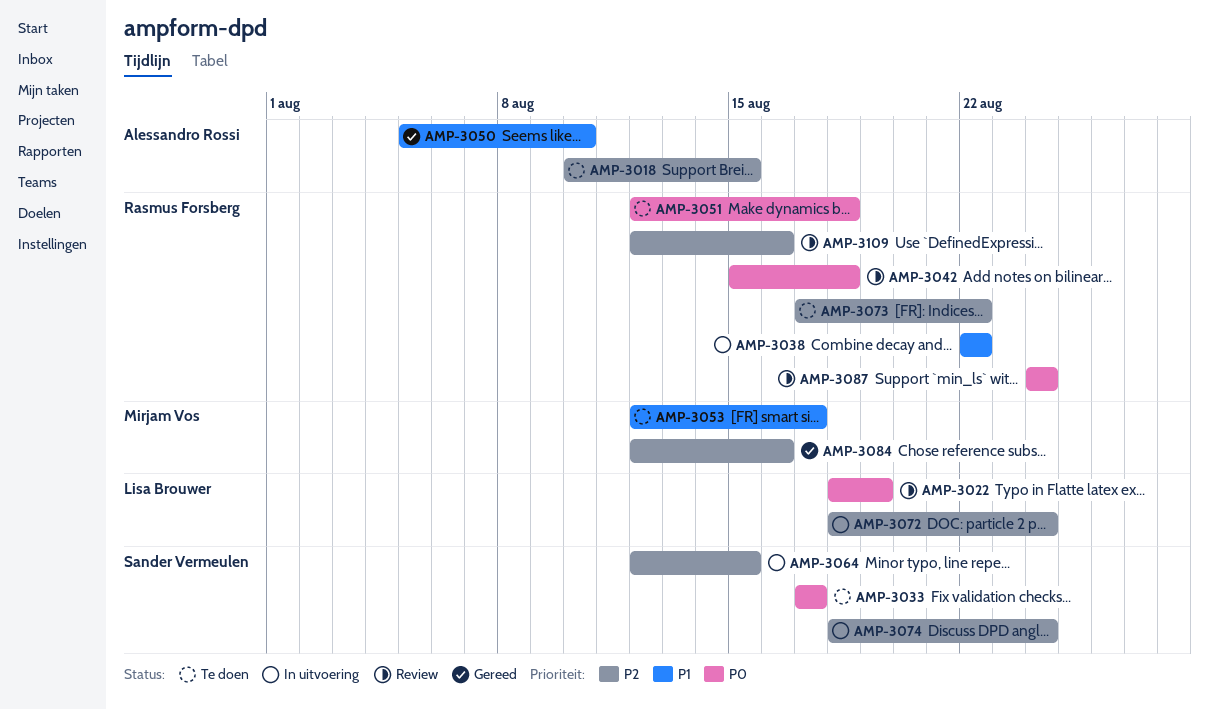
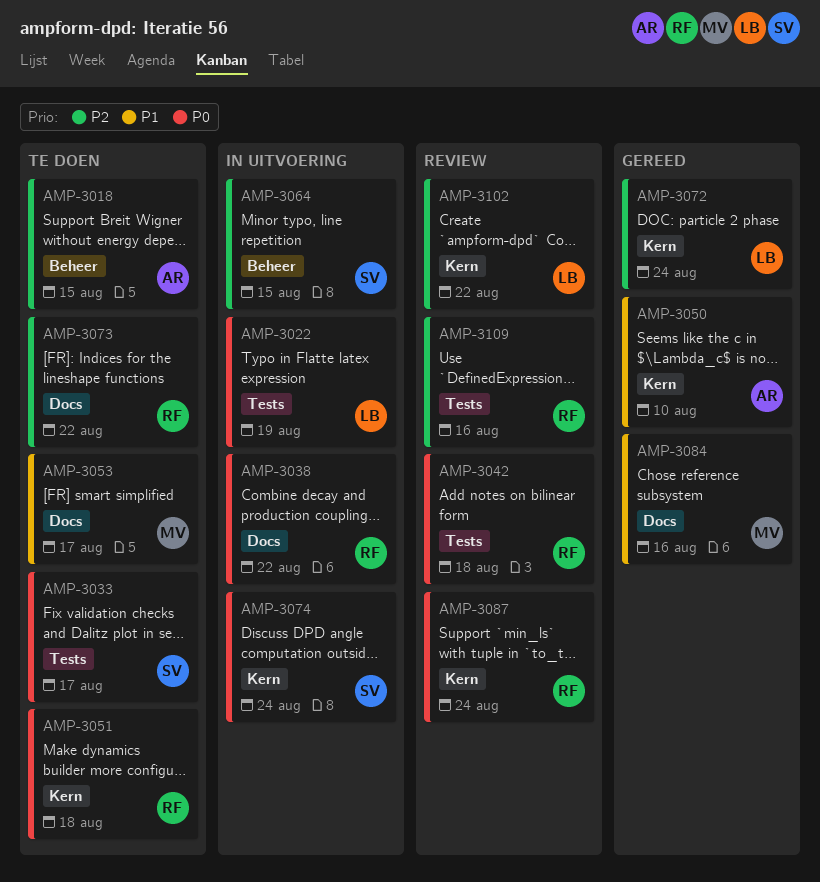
AMP-3022, status: Review -> In uitvoering
AMP-3038, priority: P1 -> P0
AMP-3072, status: In uitvoering -> Gereed
AMP-3074, priority: P2 -> P0
AMP-3084, priority: P2 -> P1
AMP-3102: none -> present

